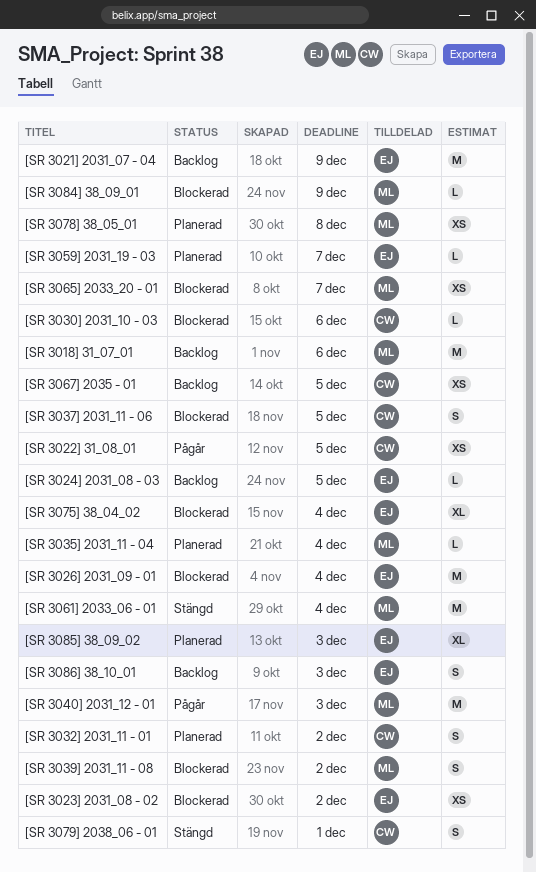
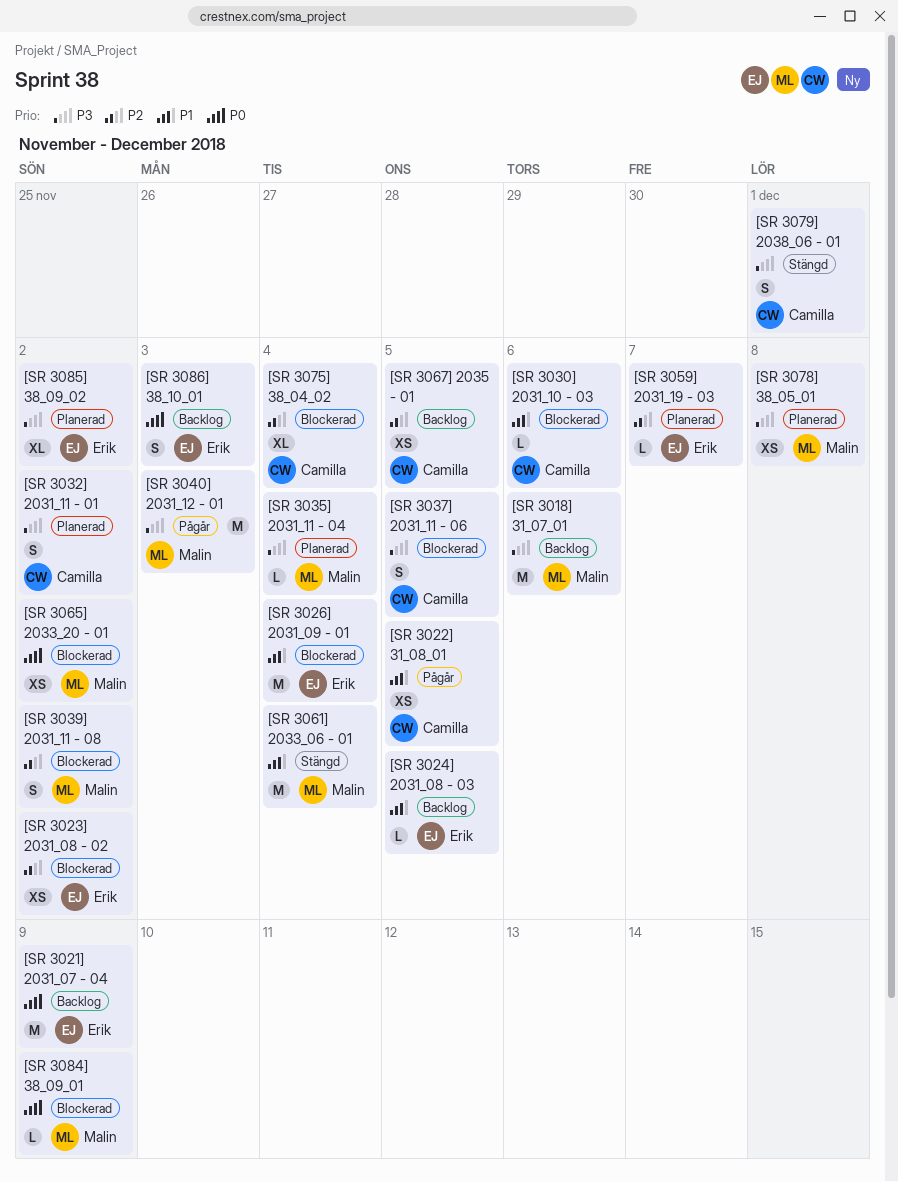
[SR 3065] 2033_20 - 01, due: Dec 7 -> Dec 2
[SR 3075] 38_04_02, owner: Erik -> Camilla
[SR 3085] 38_09_02, due: Dec 3 -> Dec 2

